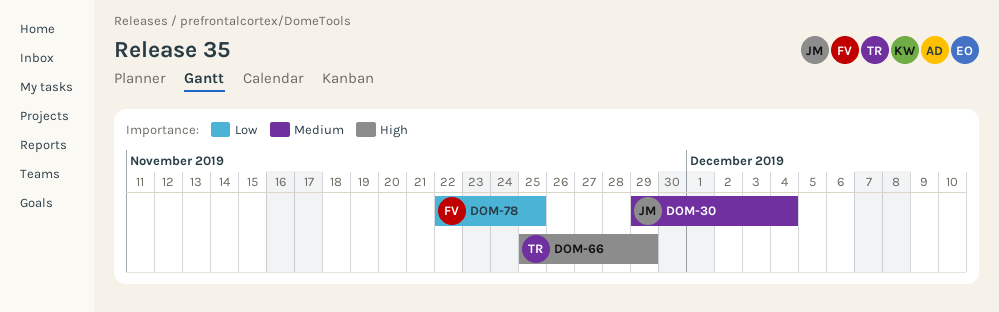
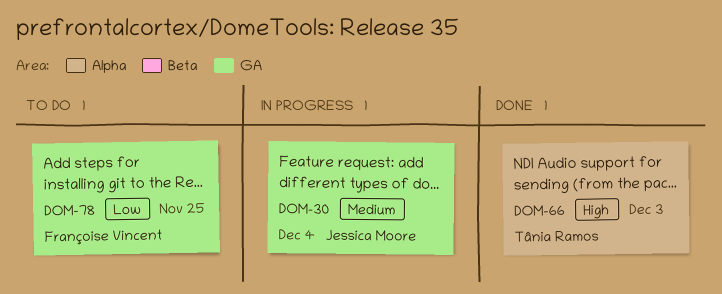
DOM-66, due: Nov 29 -> Dec 3

